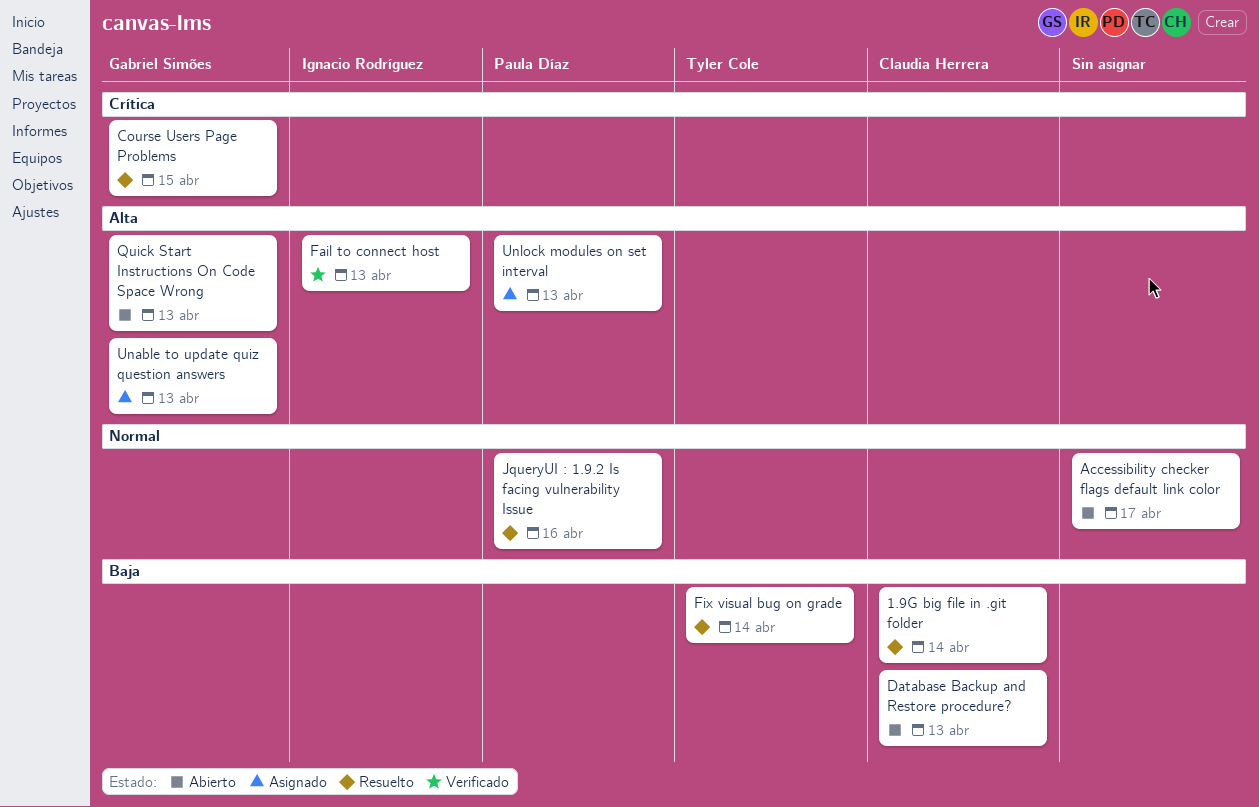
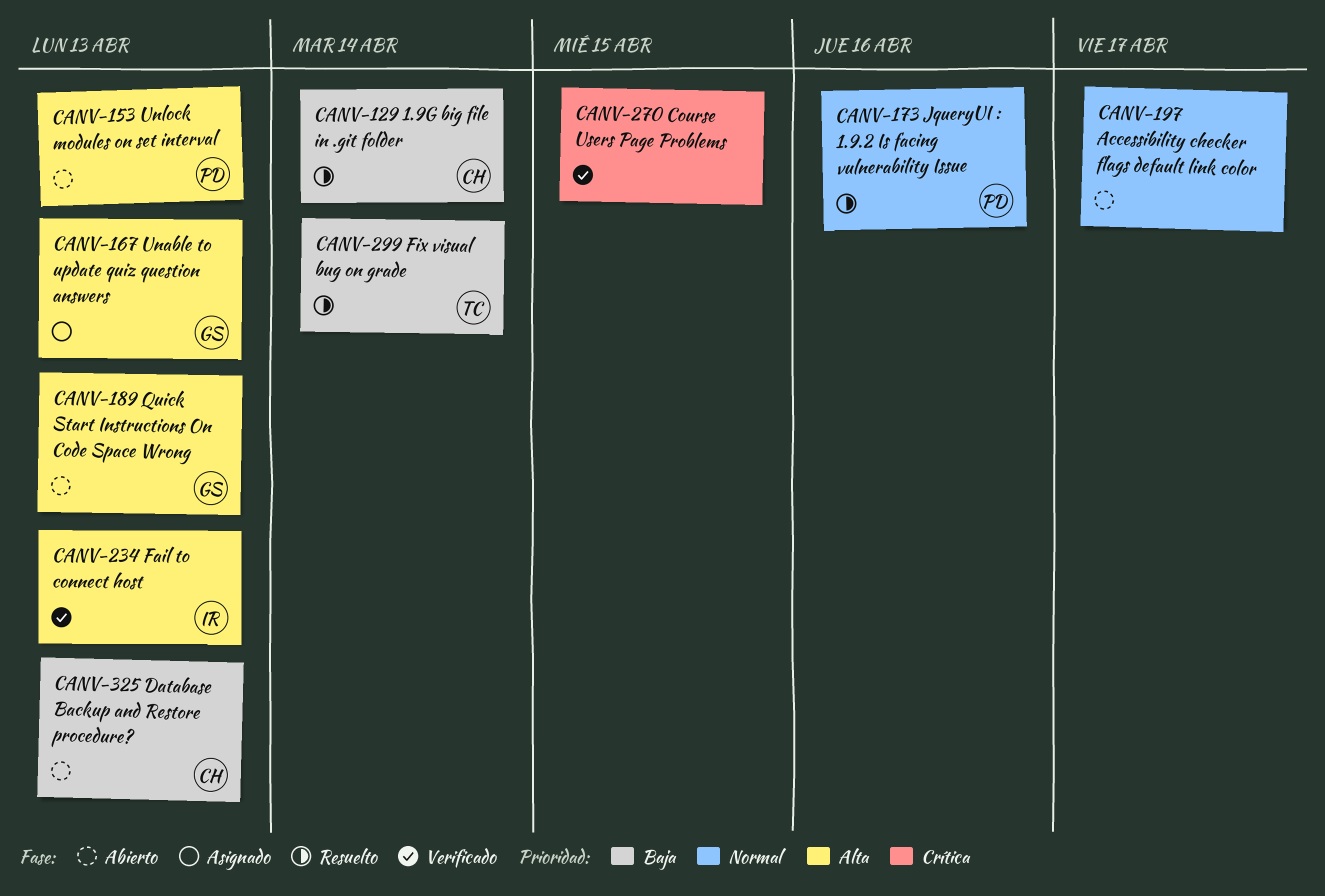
Course Users Page Problems, status: Resuelto -> Verificado
Course Users Page Problems, owner: Gabriel Simões -> none
Unlock modules on set interval, status: Asignado -> Abierto

